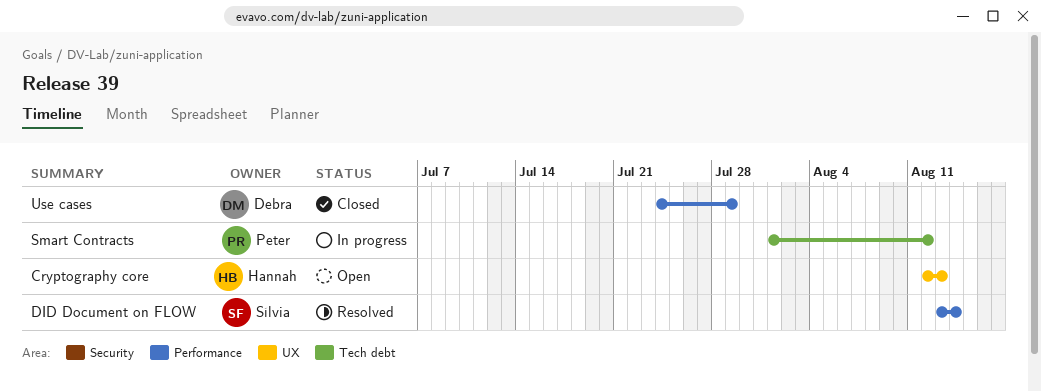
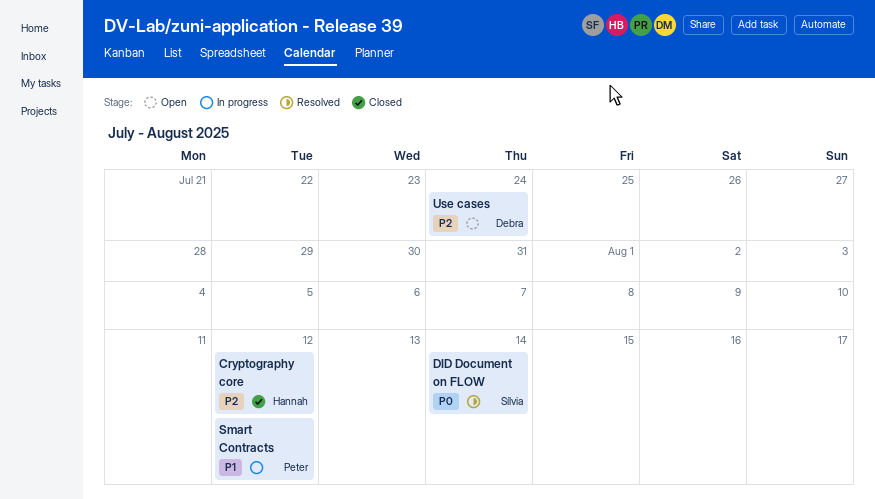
Cryptography core, status: Open -> Closed
Cryptography core, due: Aug 13 -> Aug 12
Use cases, status: Closed -> Open
Use cases, due: Jul 29 -> Jul 24

